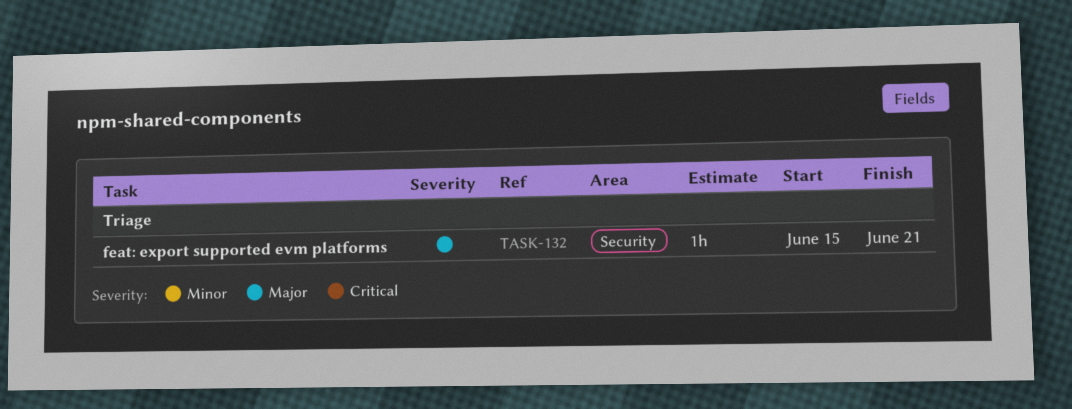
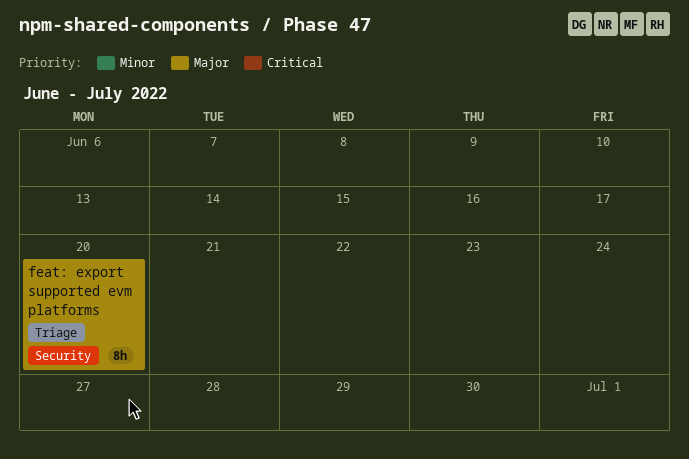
feat: export supported evm platforms, estimate: 1h -> 8h
feat: export supported evm platforms, due: Jun 21 -> Jun 20

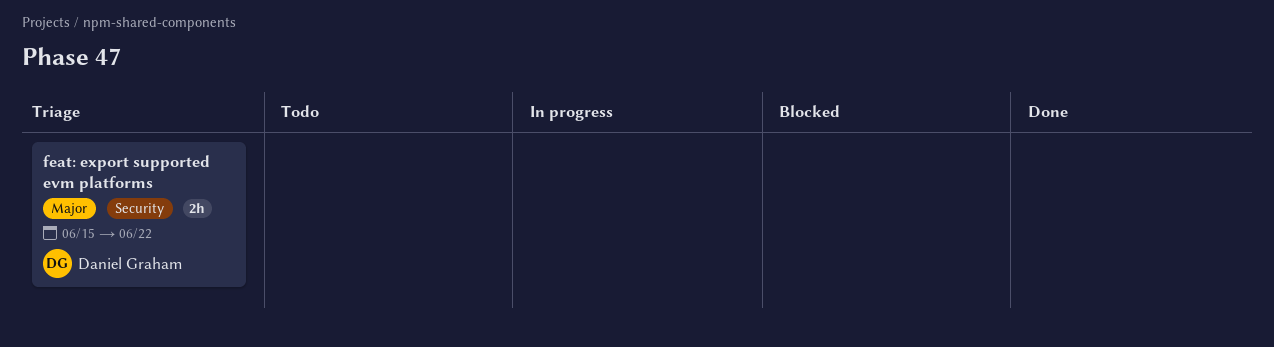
feat: export supported evm platforms, estimate: 8h -> 2h
feat: export supported evm platforms, due: Jun 20 -> Jun 22

